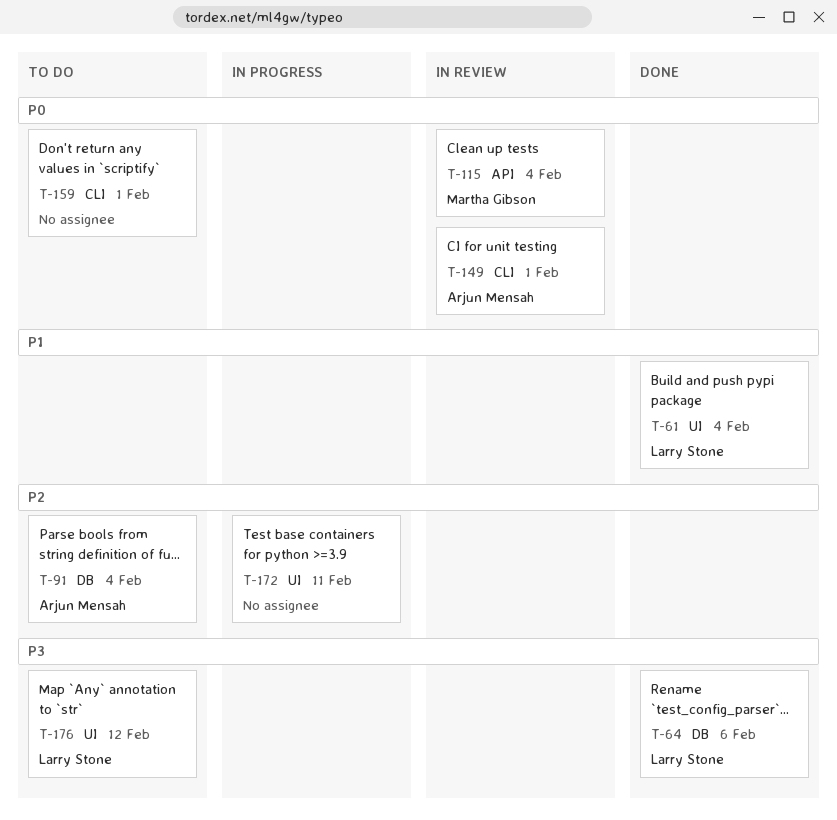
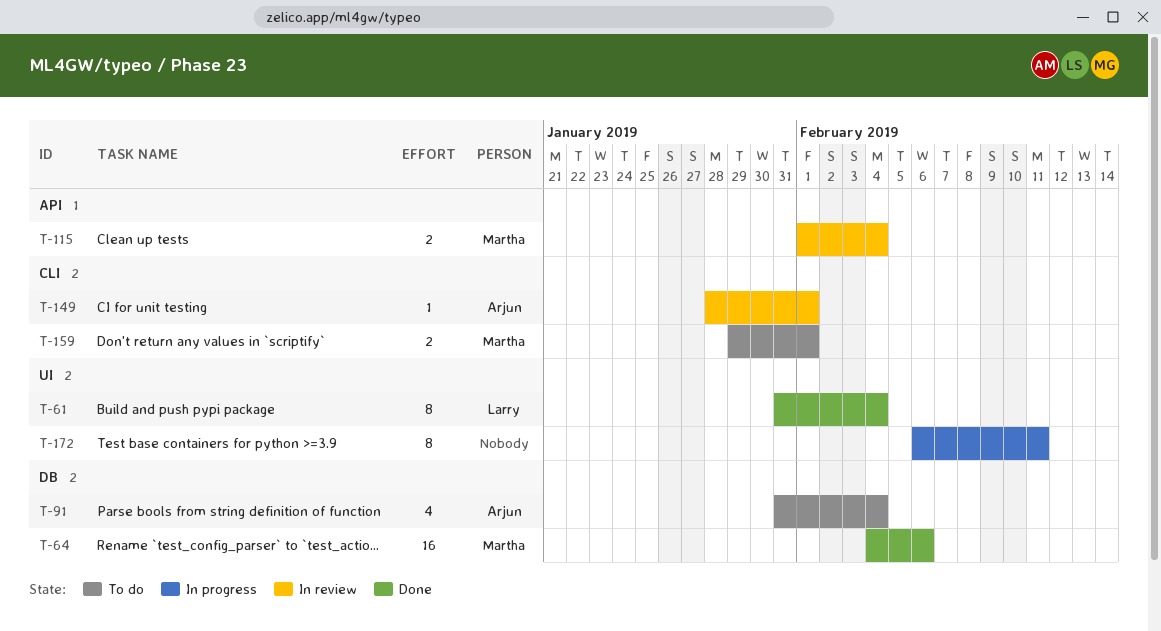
T-64, owner: Larry Stone -> Martha Gibson
T-159, owner: none -> Martha Gibson
T-176: present -> none

